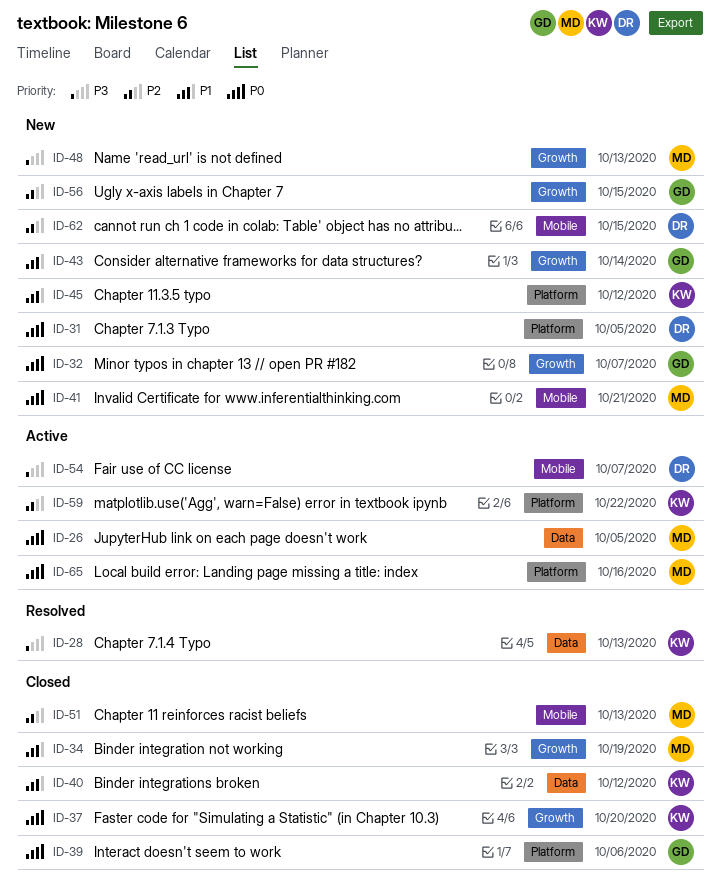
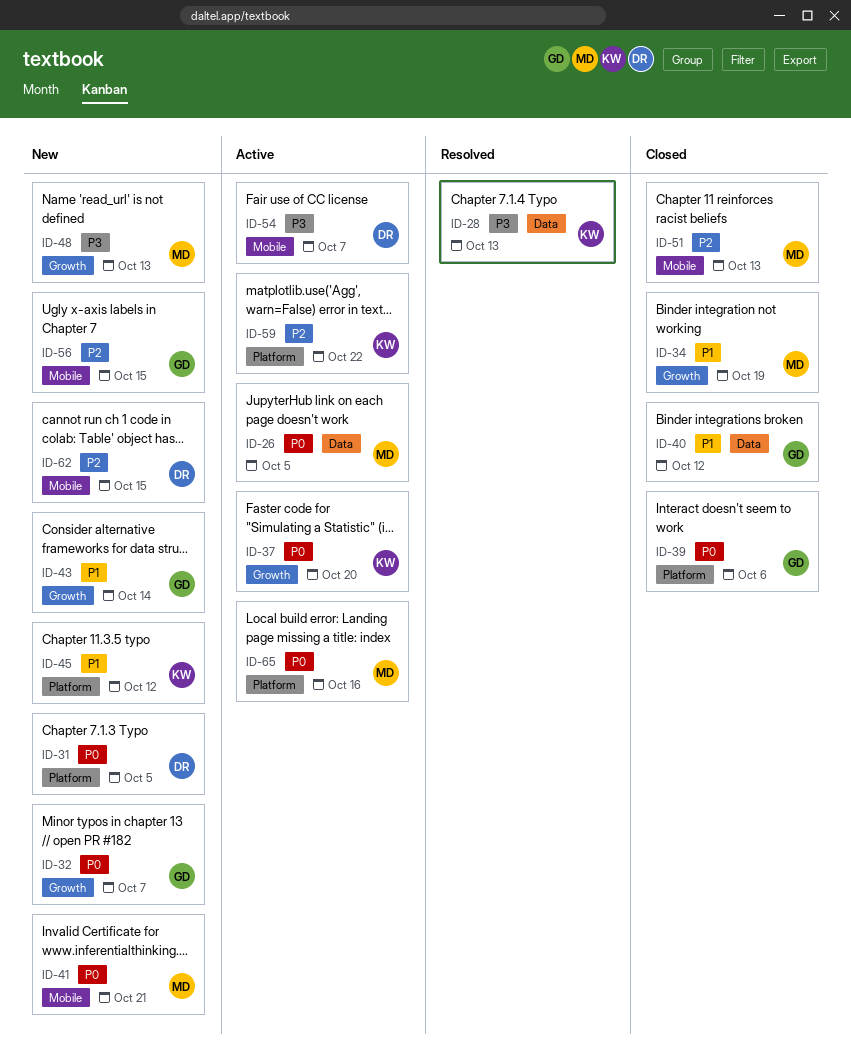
ID-37, status: Closed -> Active
ID-40, owner: KW -> GD
ID-56, label: Growth -> Mobile

